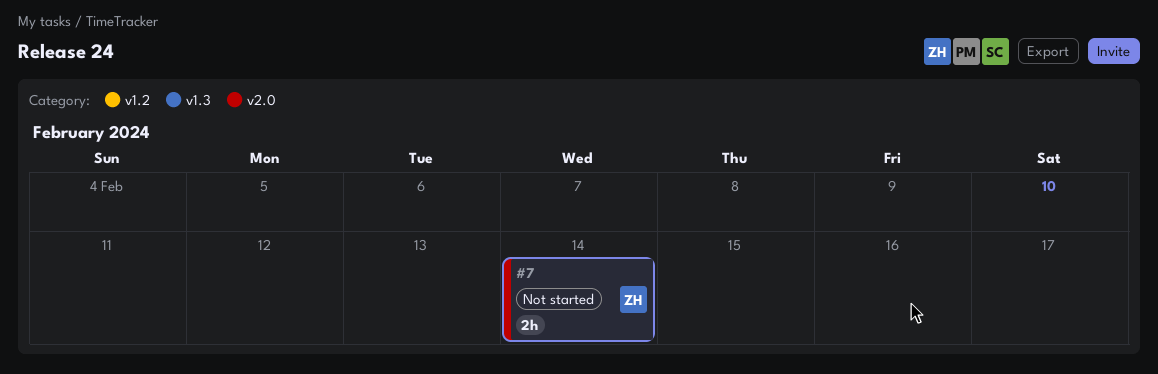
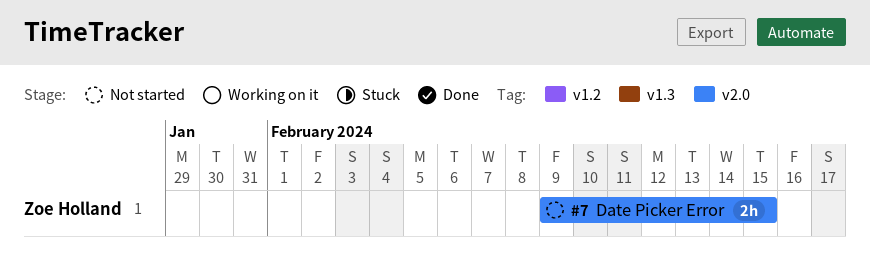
#7, due: Feb 14 -> Feb 15

